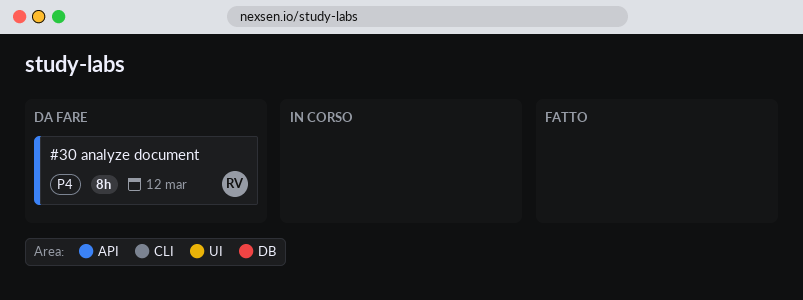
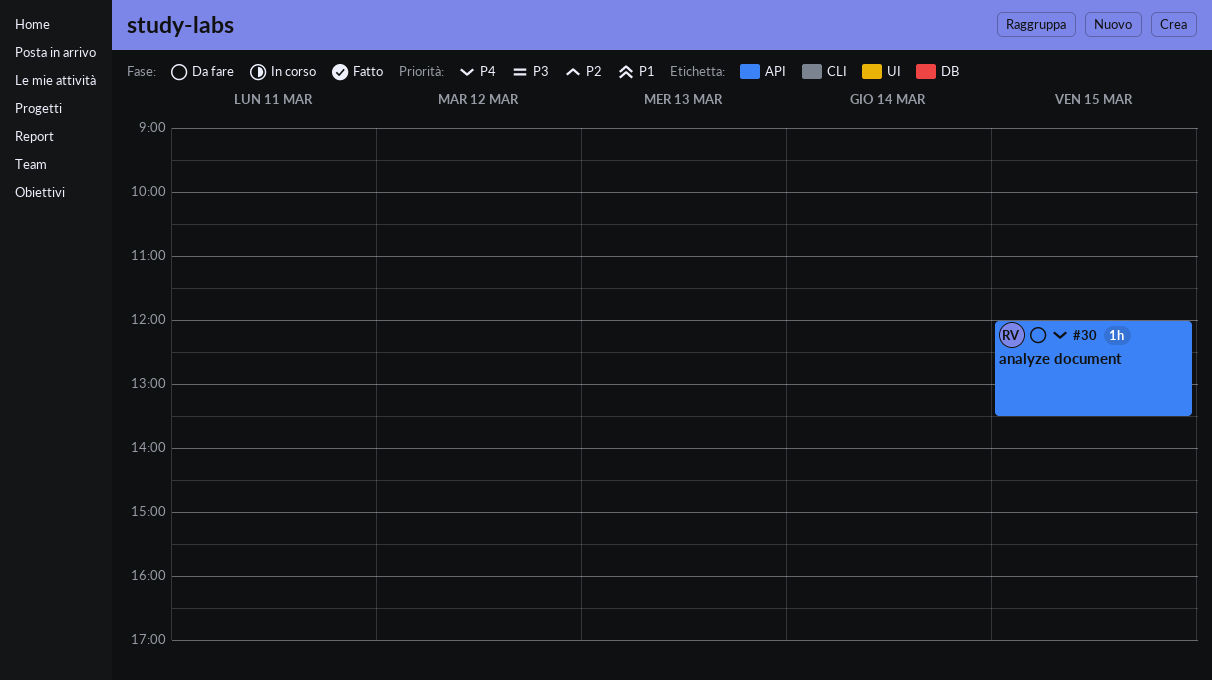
#30, estimate: 8h -> 1h
#30, day: Mar 12 -> Mar 15

